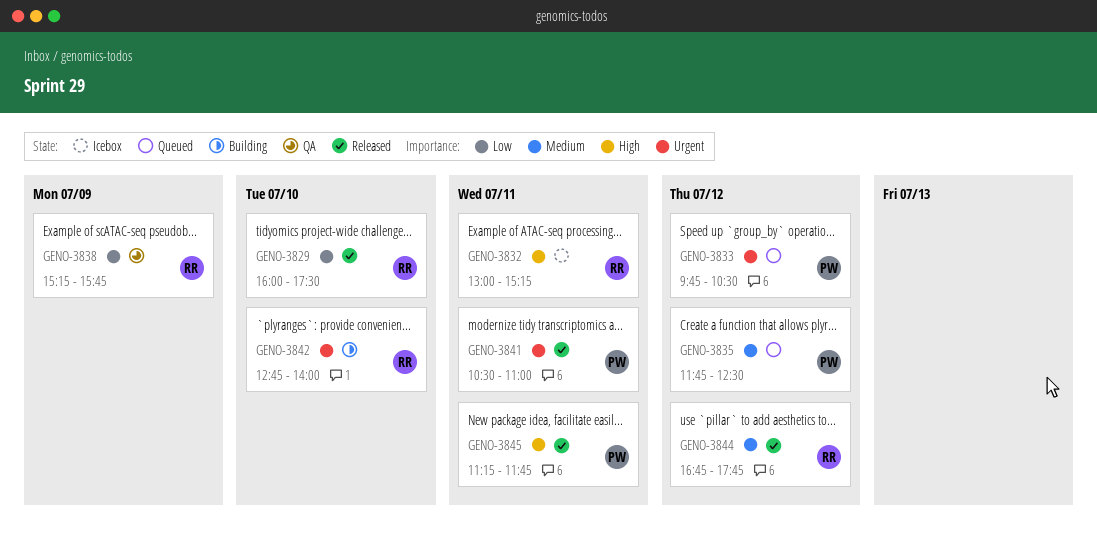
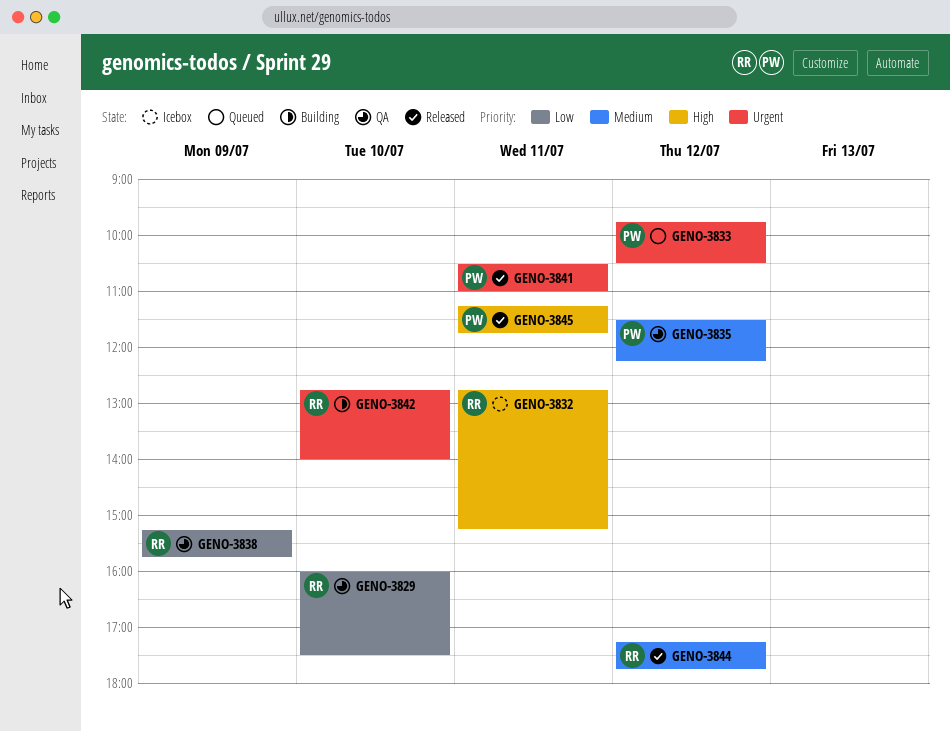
GENO-3829, status: Released -> QA
GENO-3832, begins: 13:00 -> 12:45
GENO-3835, status: Queued -> QA
GENO-3835, begins: 11:45 -> 11:30
GENO-3835, ends: 12:30 -> 12:15
GENO-3844, begins: 16:45 -> 17:15

